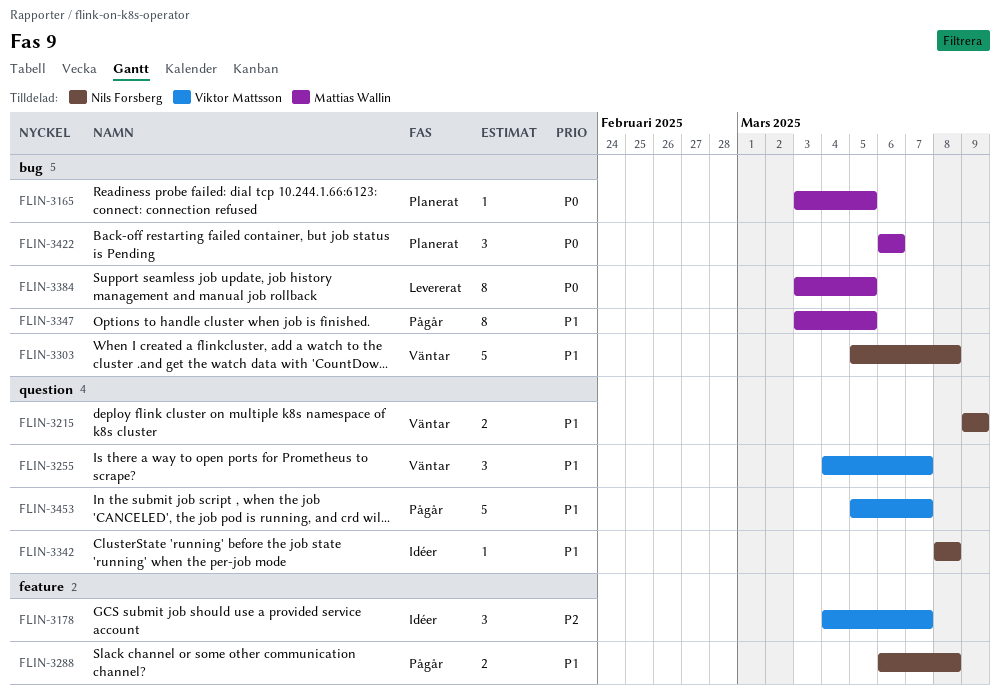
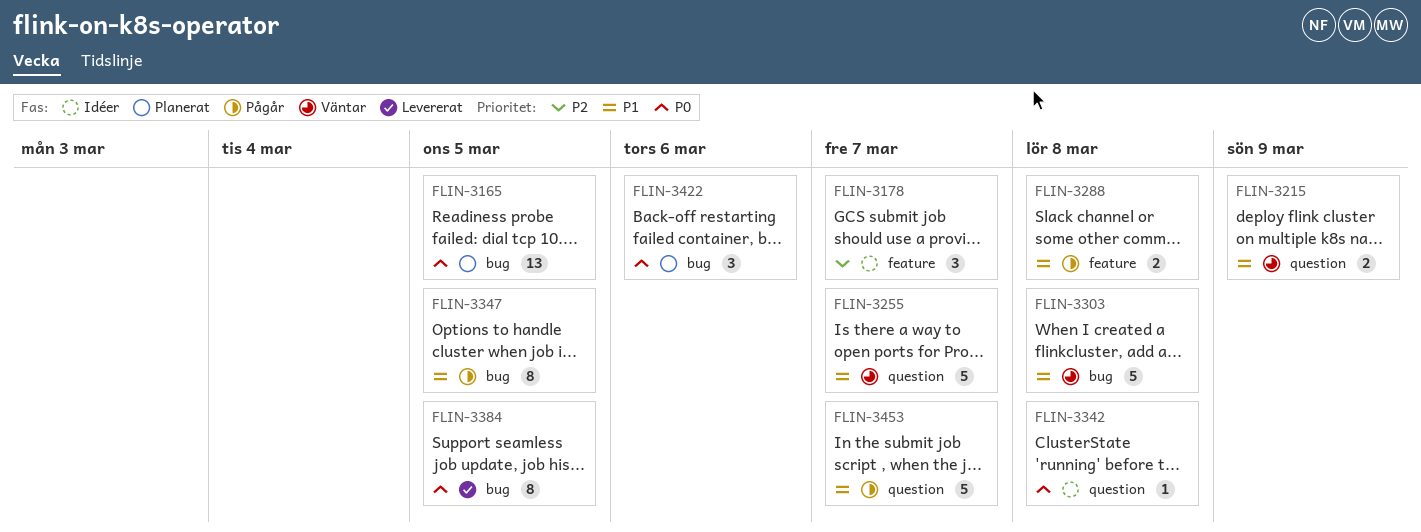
FLIN-3165, estimate: 1 -> 13
FLIN-3255, estimate: 3 -> 5
FLIN-3342, priority: P1 -> P0

